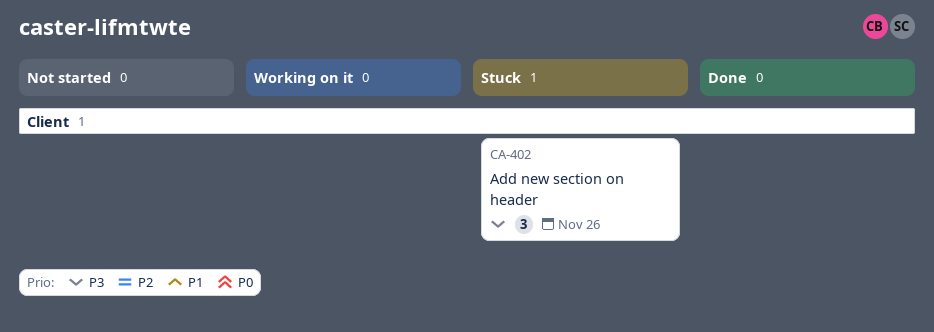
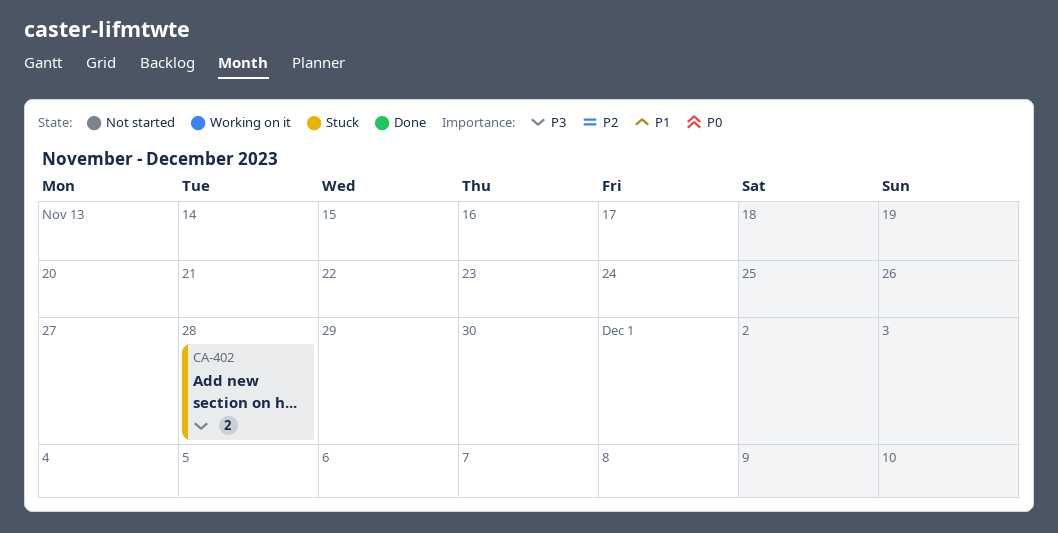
CA-402, estimate: 3 -> 2
CA-402, due: Nov 26 -> Nov 28

